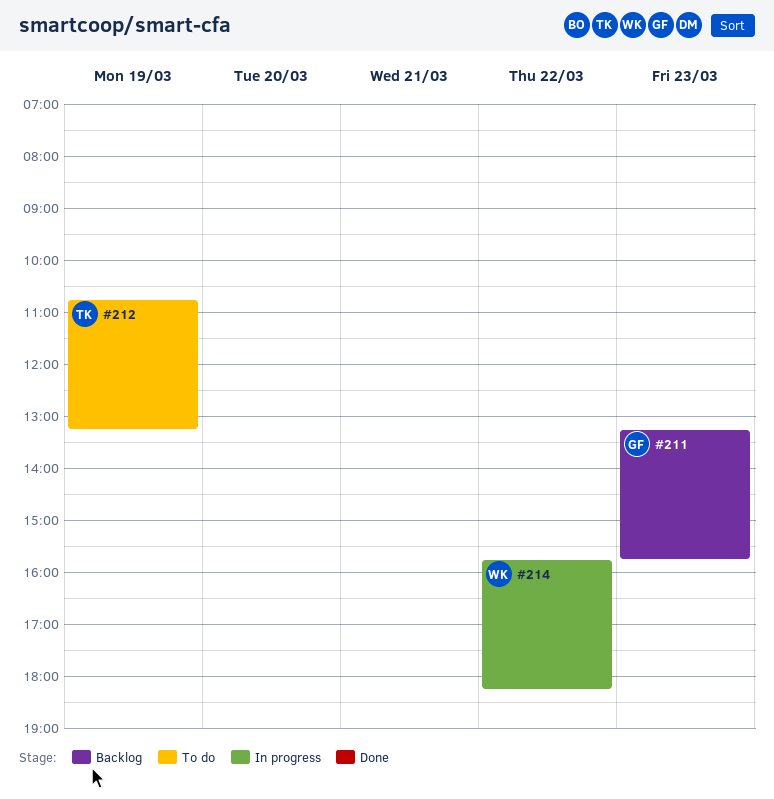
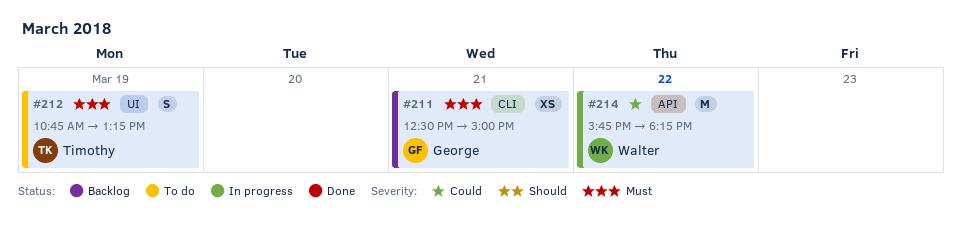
#211, day: Mar 23 -> Mar 21
#211, begins: 13:15 -> 12:30
#211, ends: 15:45 -> 15:00

